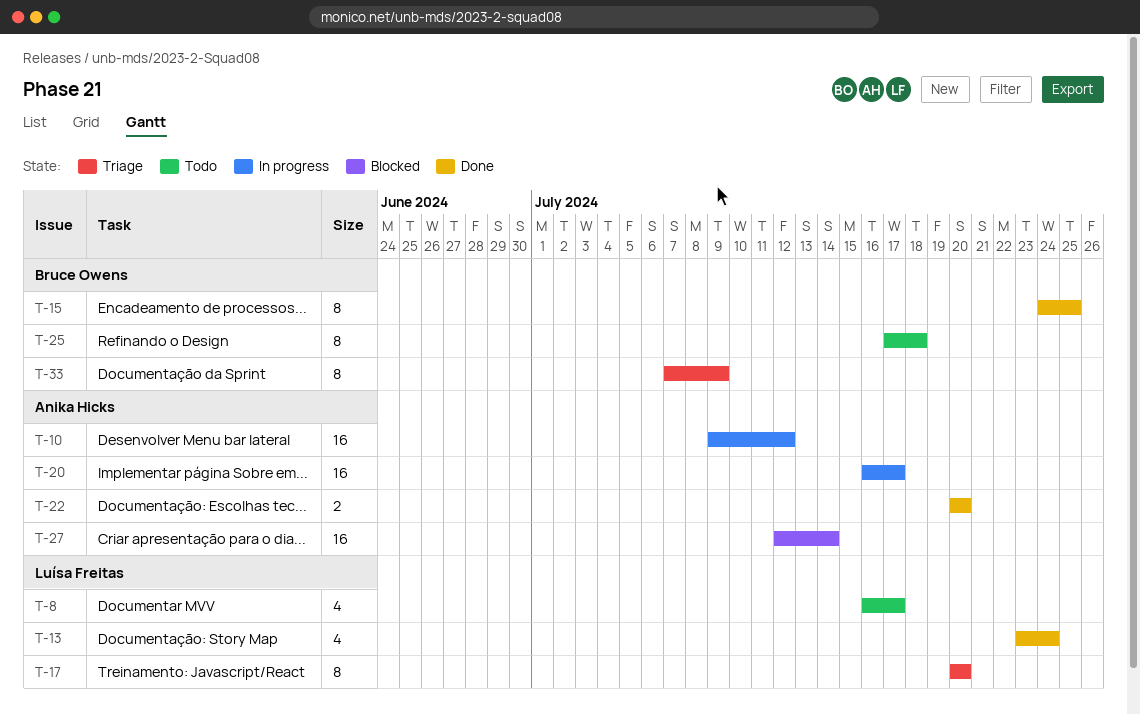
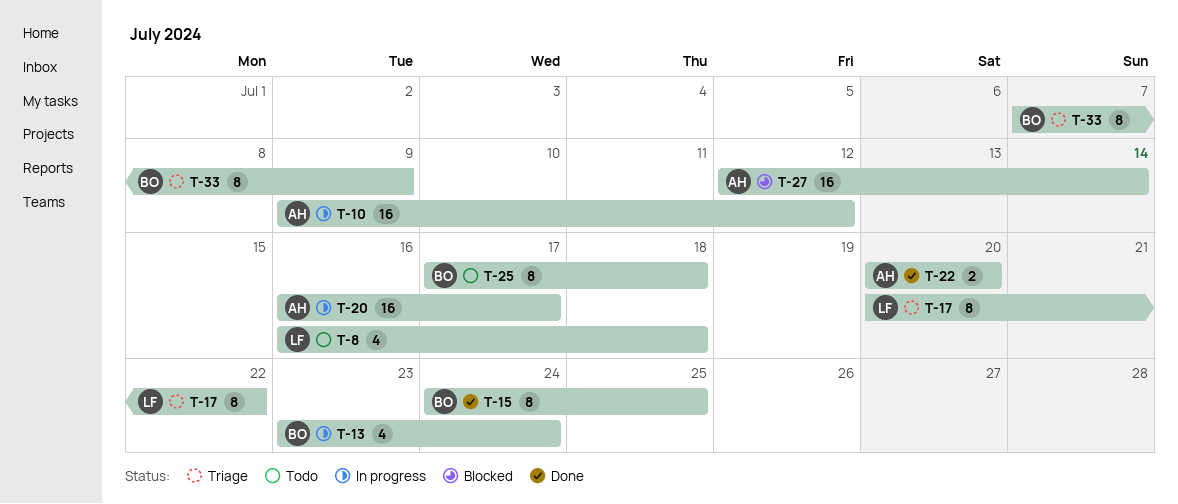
T-8, due: Jul 17 -> Jul 18
T-13, status: Done -> In progress
T-13, owner: Luísa Freitas -> Bruce Owens
T-17, due: Jul 20 -> Jul 22

